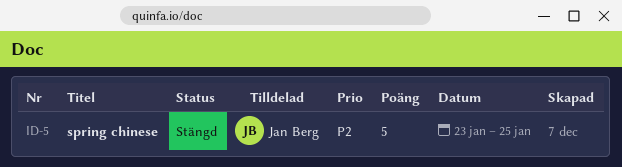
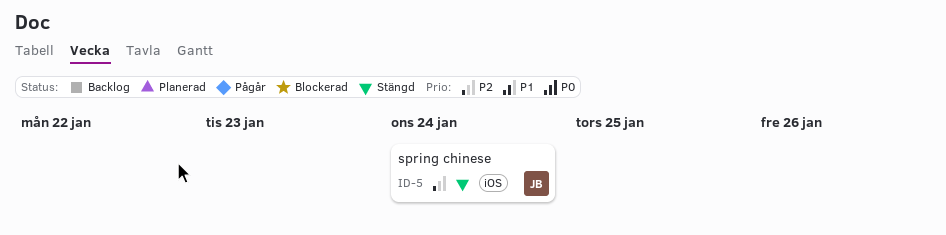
ID-5, due: Jan 25 -> Jan 24

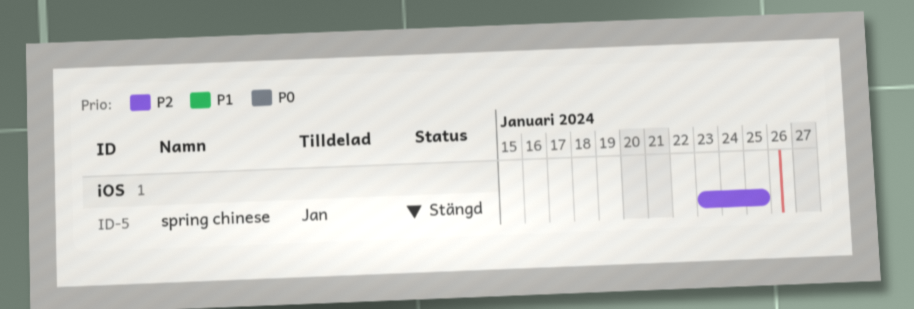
ID-5, due: Jan 24 -> Jan 25

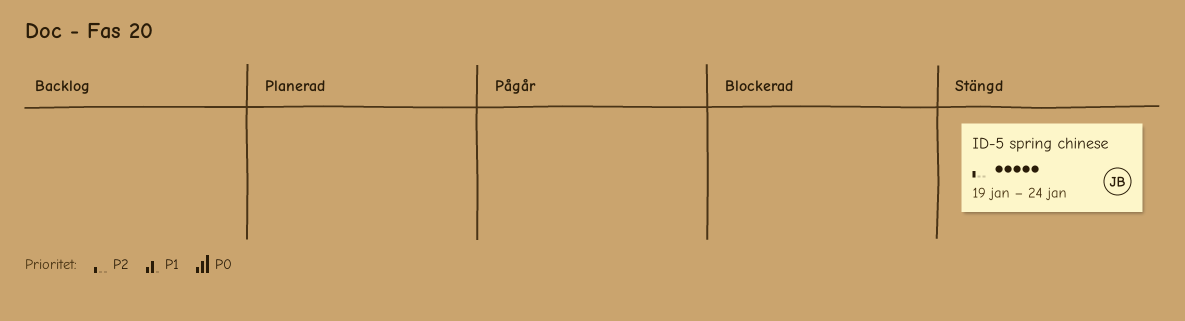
ID-5, start: Jan 23 -> Jan 19
ID-5, due: Jan 25 -> Jan 24

